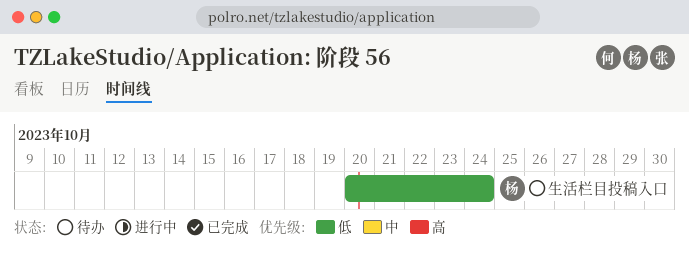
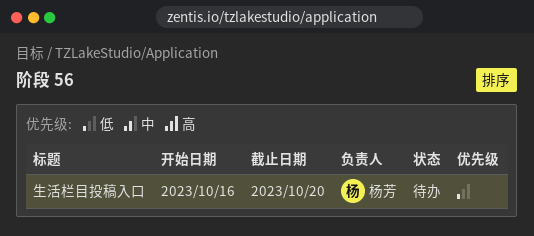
生活栏目投稿入口, start: Oct 20 -> Oct 16
生活栏目投稿入口, due: Oct 24 -> Oct 20

